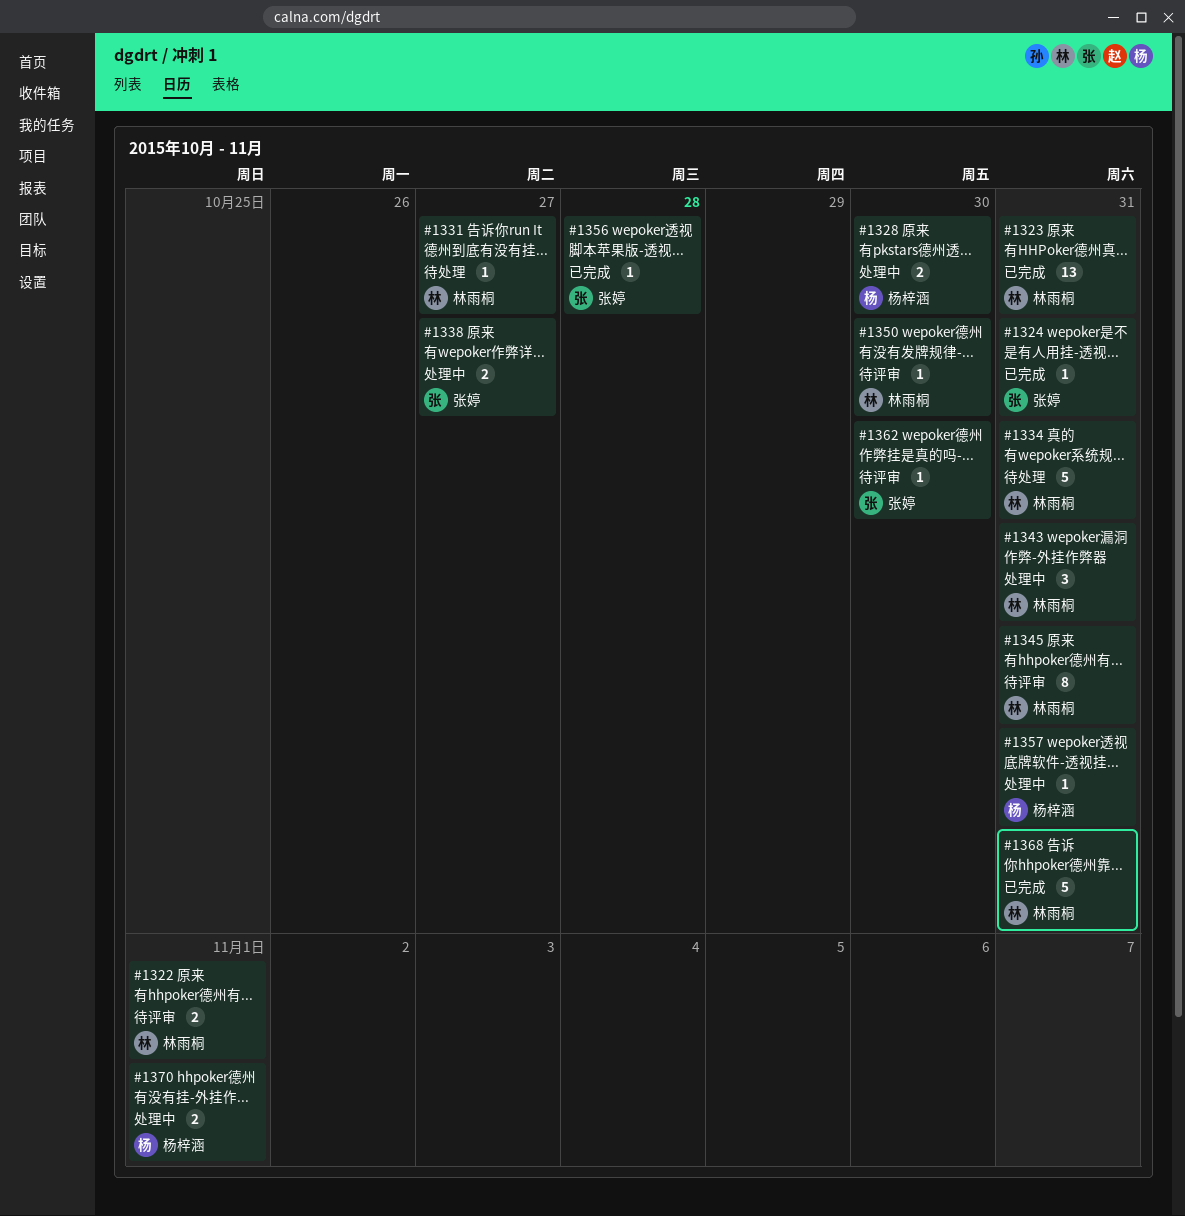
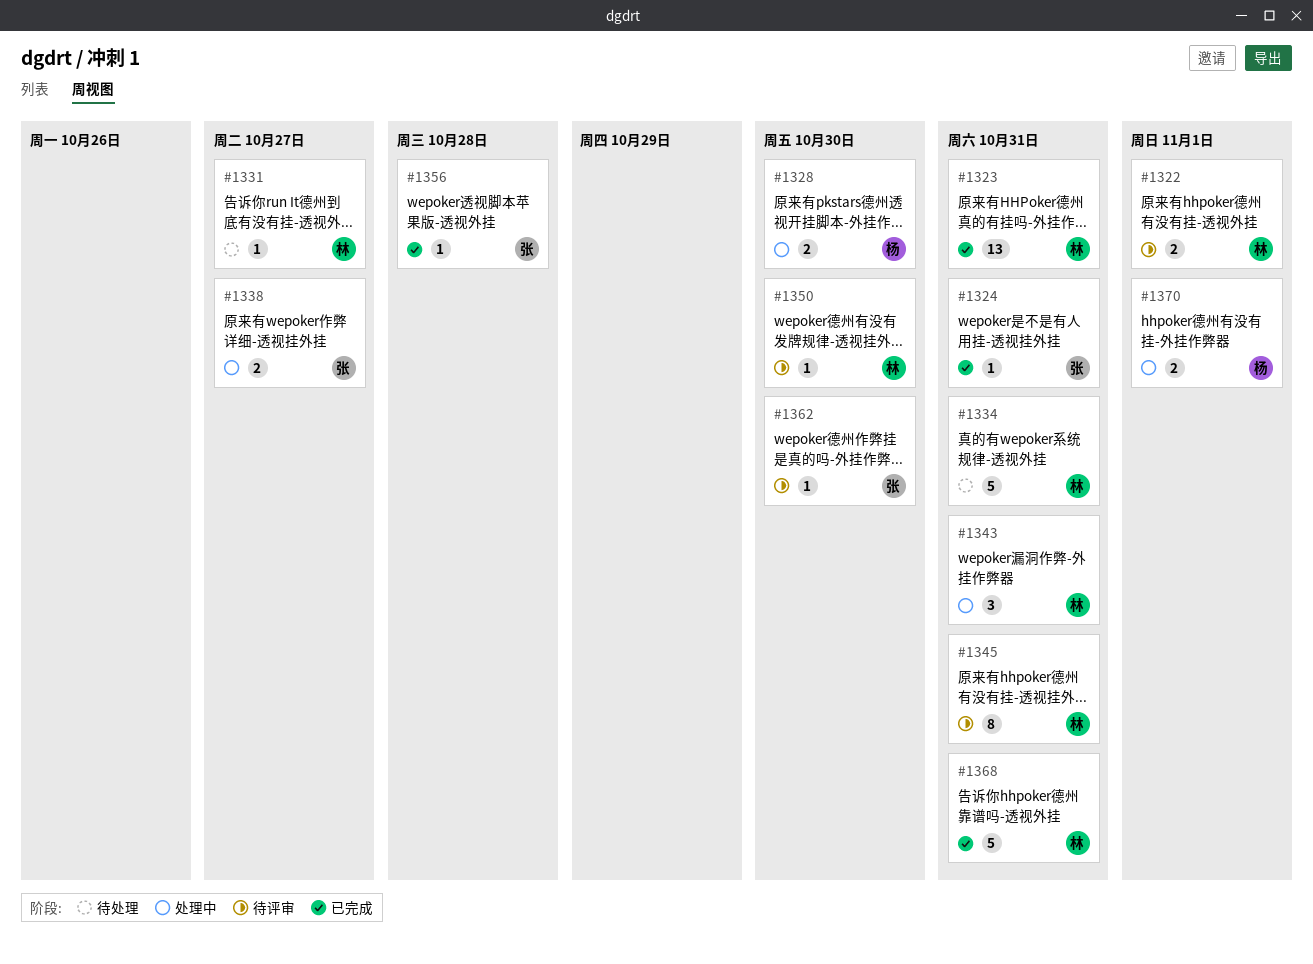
#1357: present -> none

